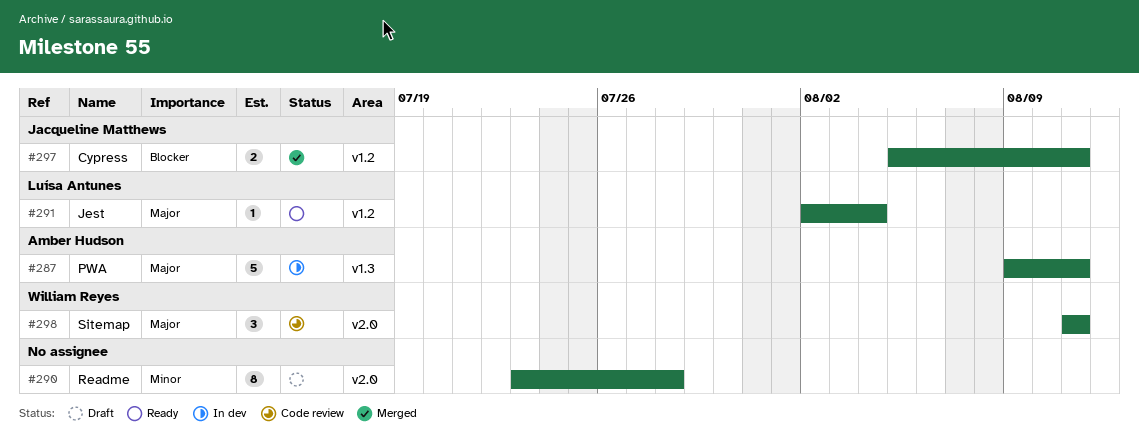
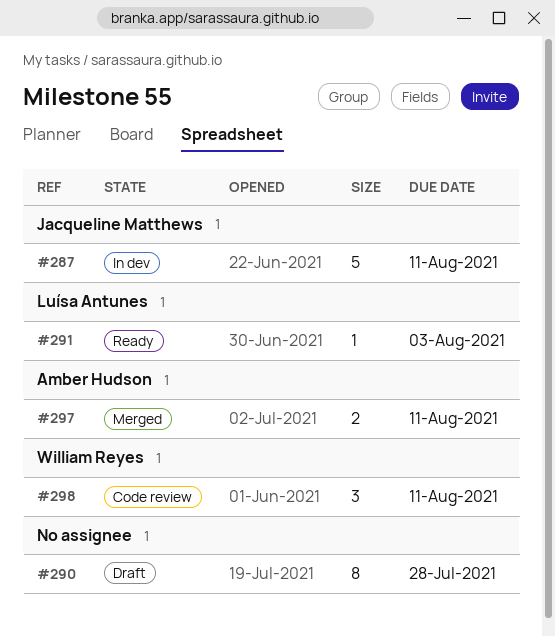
#287, owner: Amber Hudson -> Jacqueline Matthews
#291, due: Aug 4 -> Aug 3
#297, owner: Jacqueline Matthews -> Amber Hudson

